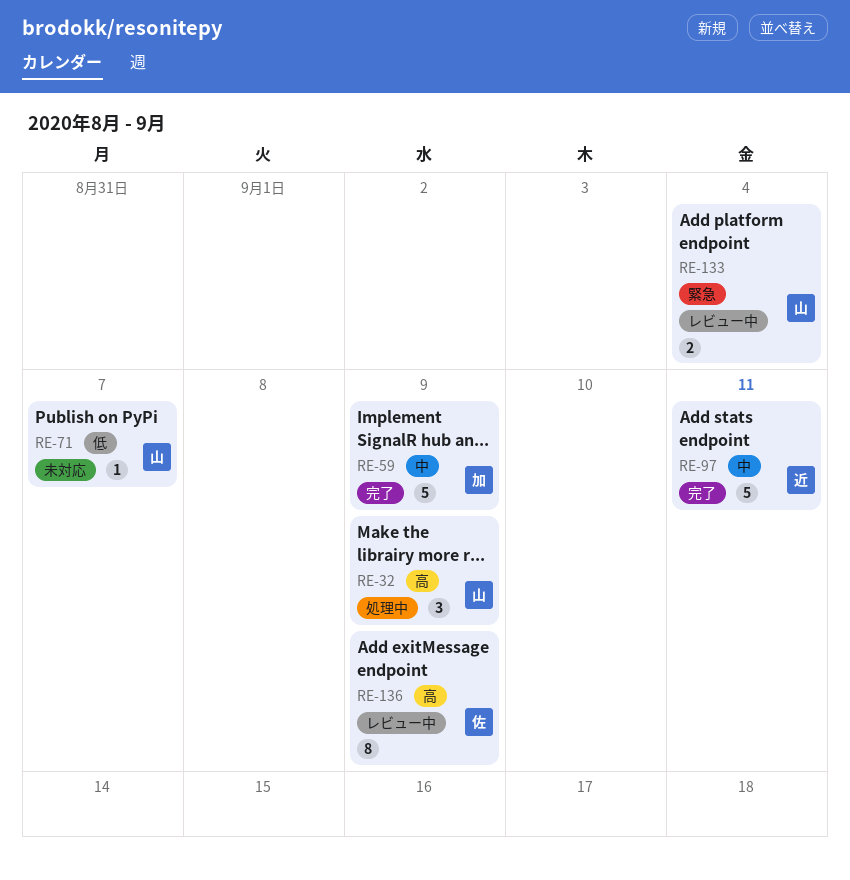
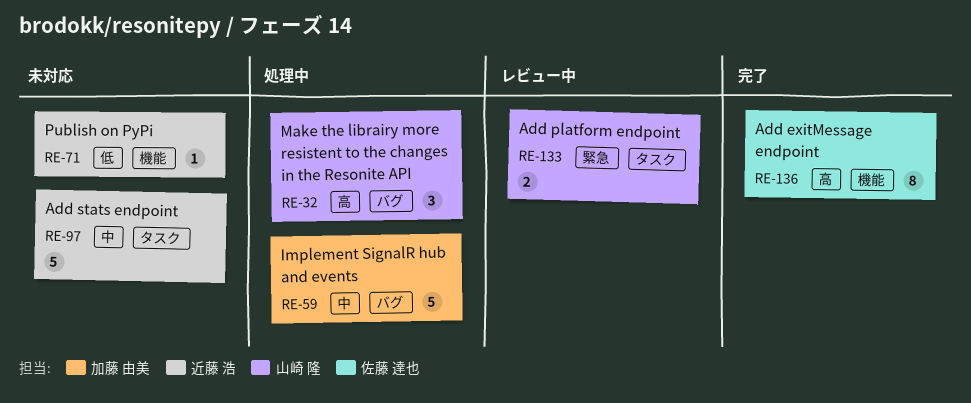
RE-59, status: 完了 -> 処理中
RE-71, owner: 山崎 隆 -> 近藤 浩
RE-97, status: 完了 -> 未対応
RE-136, status: レビュー中 -> 完了

